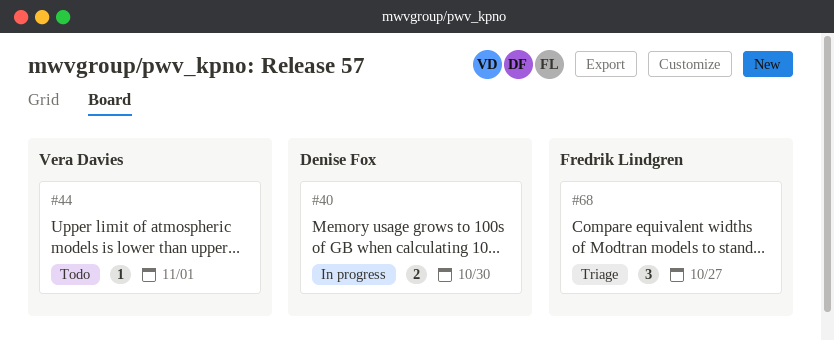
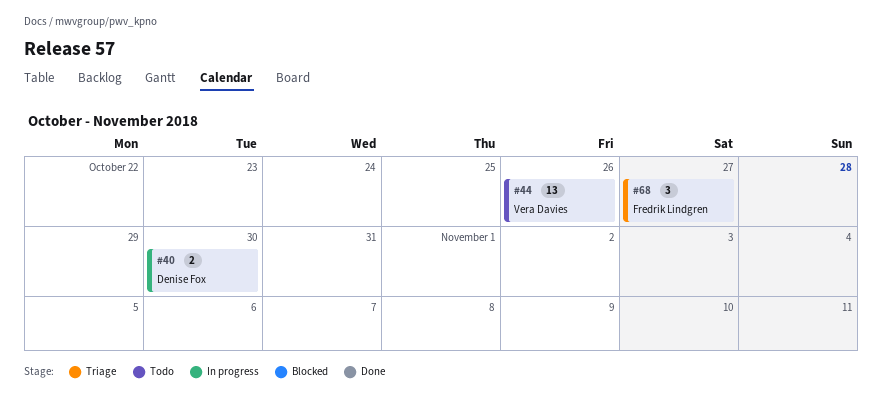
#44, estimate: 1 -> 13
#44, due: Nov 1 -> Oct 26

